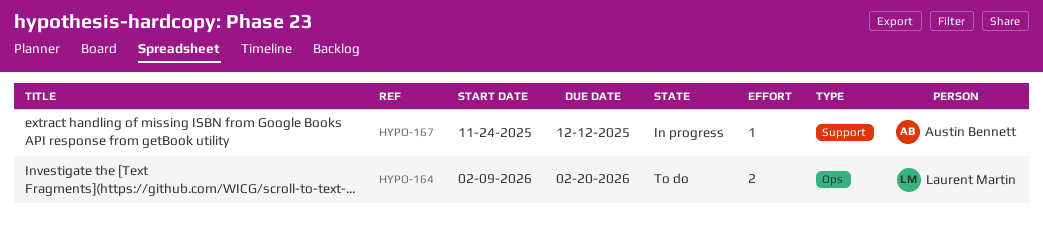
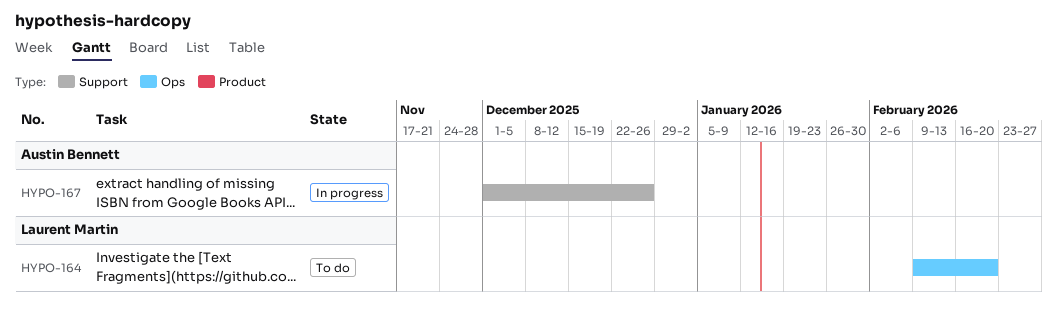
HYPO-167, start: Nov 24 -> Dec 1
HYPO-167, due: Dec 12 -> Dec 26

